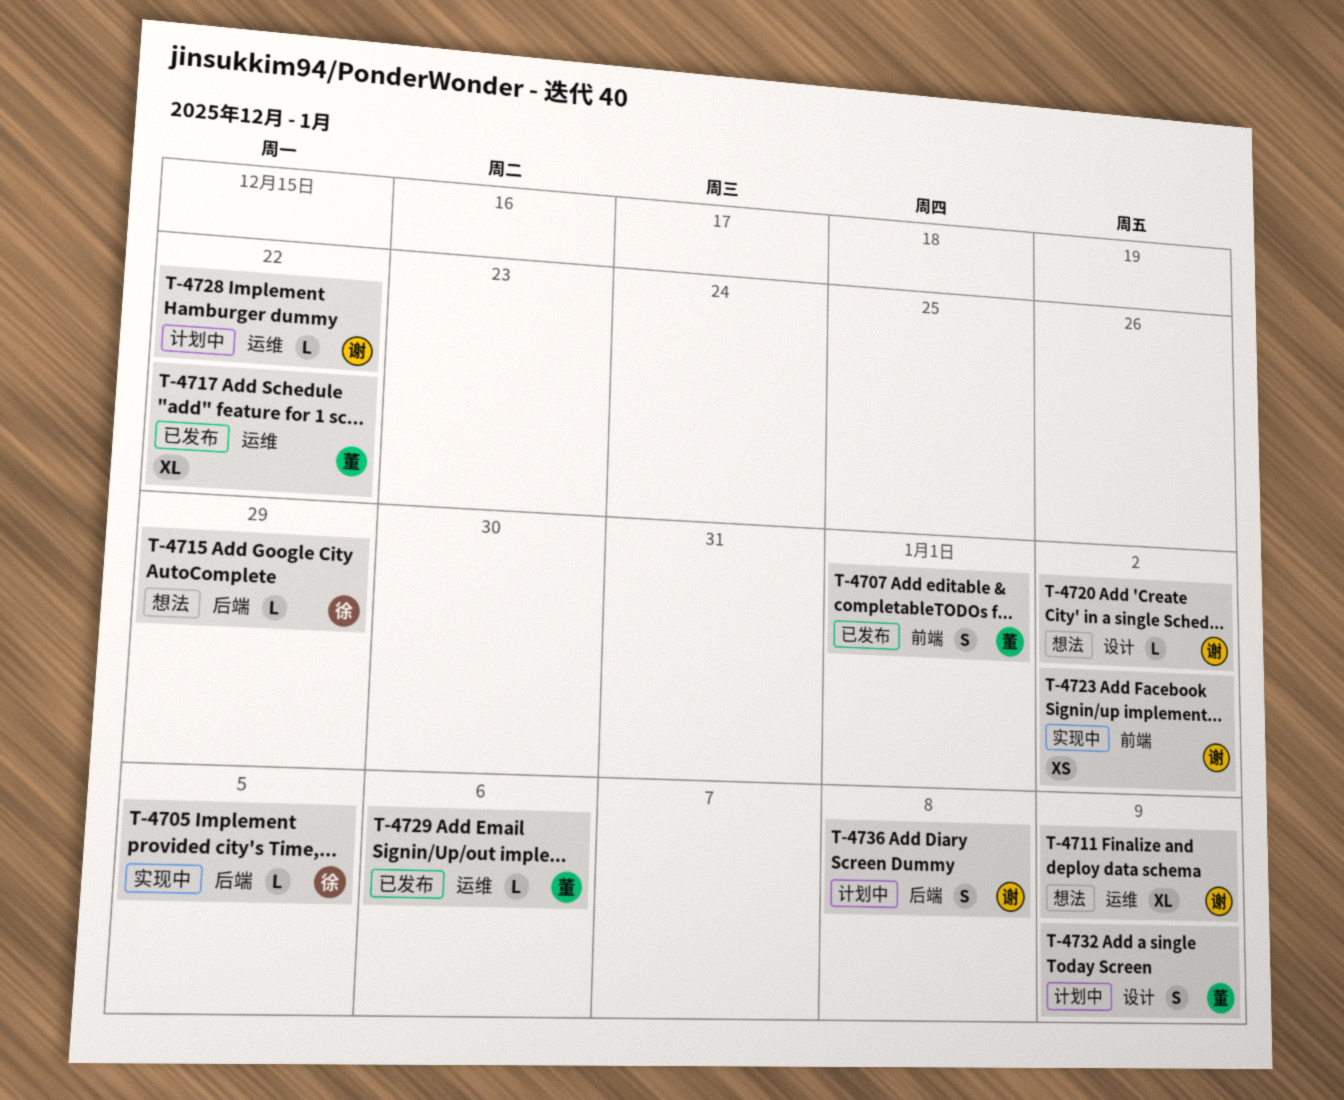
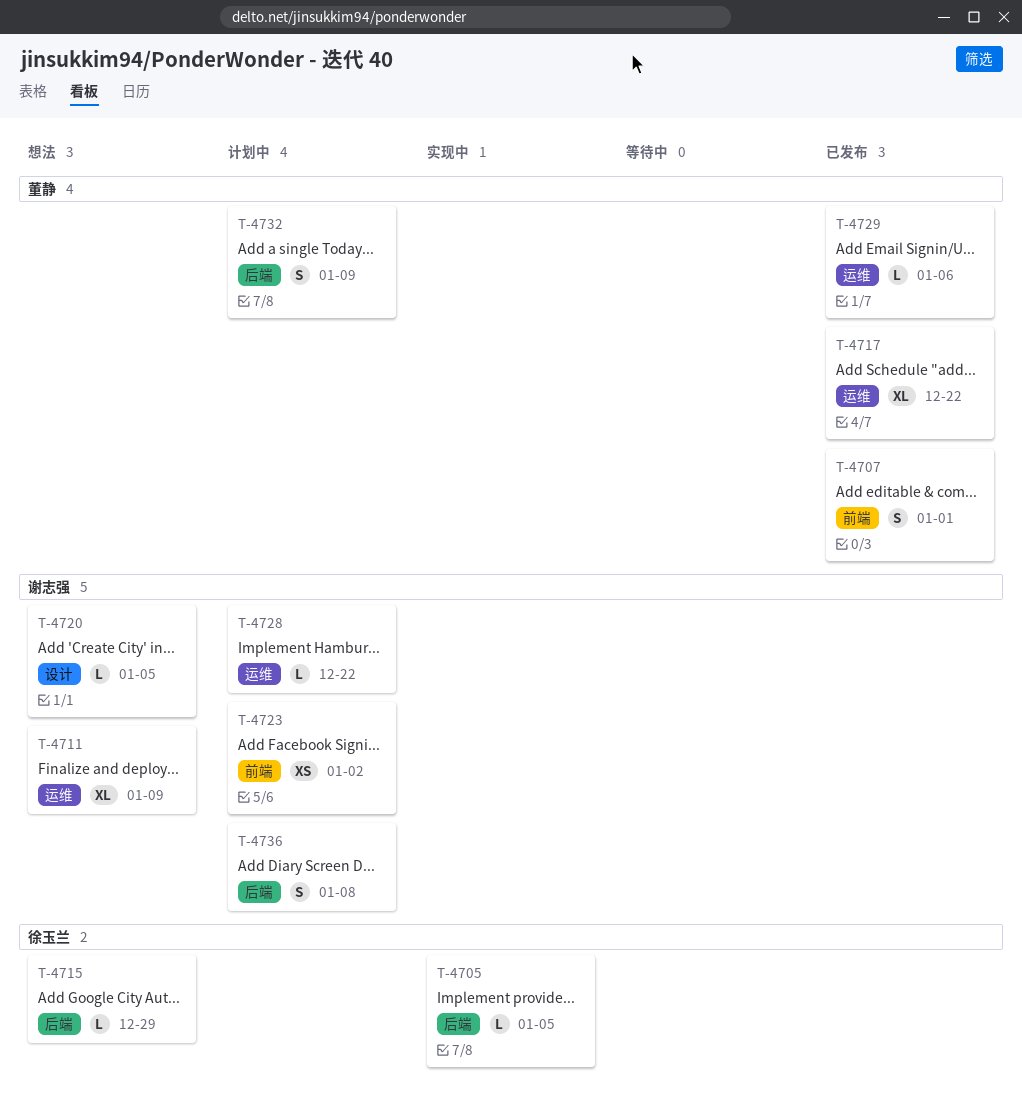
T-4720, due: Jan 2 -> Jan 5
T-4723, status: 实现中 -> 计划中
T-4732, label: 设计 -> 后端

